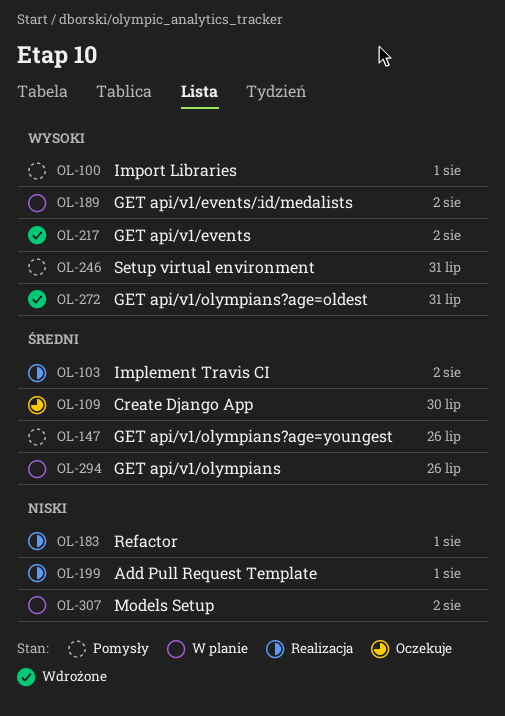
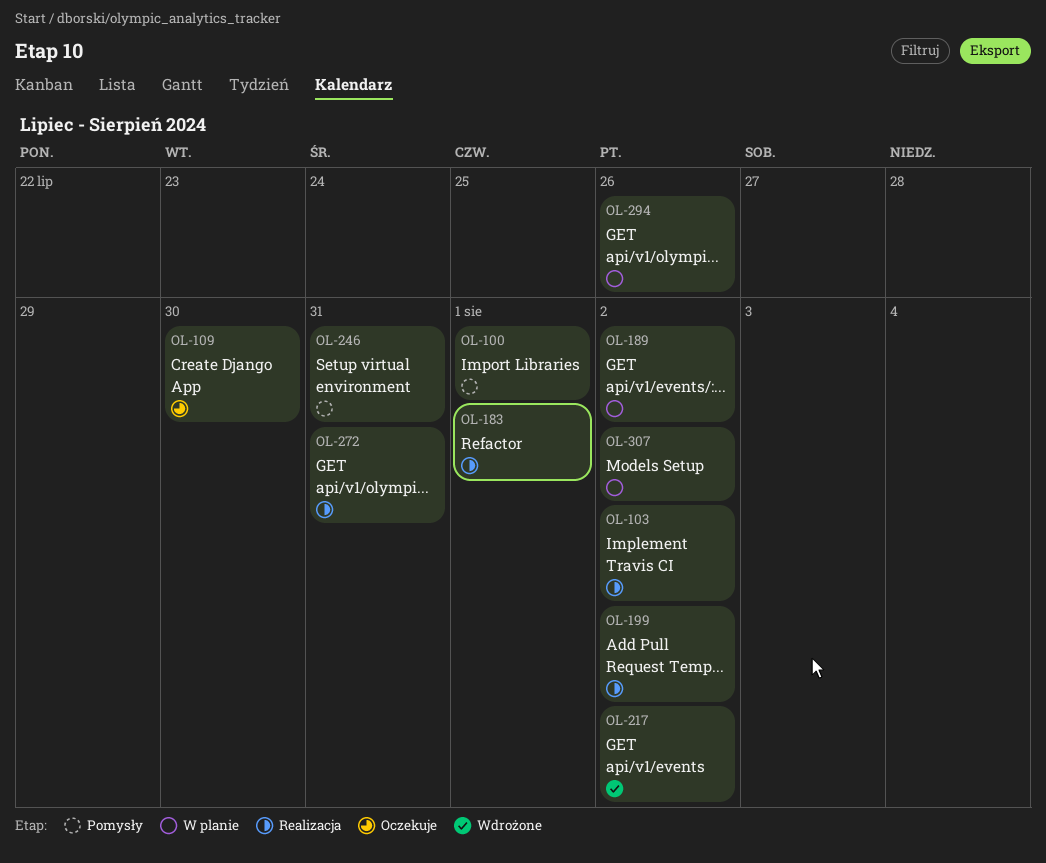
OL-147: present -> none
OL-199, due: Aug 1 -> Aug 2
OL-272, status: Wdrożone -> Realizacja

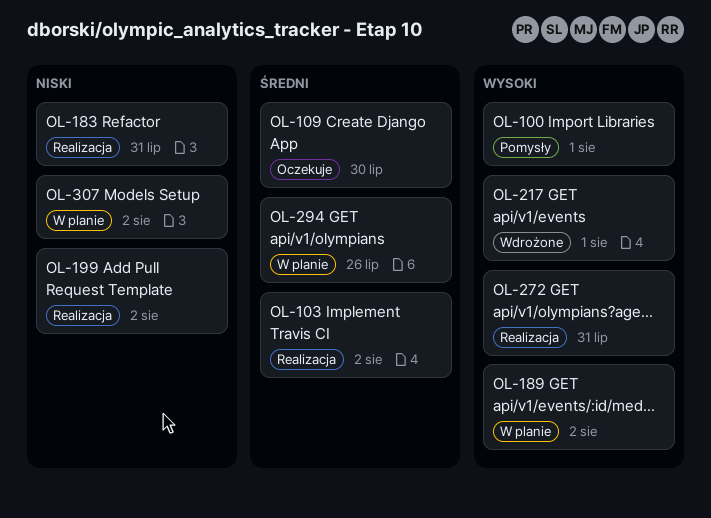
OL-183, due: Aug 1 -> Jul 31
OL-217, due: Aug 2 -> Aug 1
OL-246: present -> none

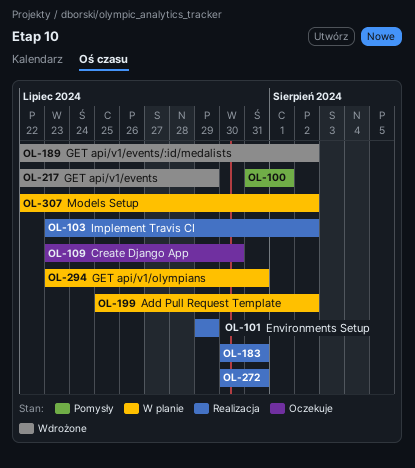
OL-101: none -> present
OL-189, status: W planie -> Wdrożone
OL-199, status: Realizacja -> W planie
OL-217, due: Aug 1 -> Jul 29
OL-294, due: Jul 26 -> Jul 31

